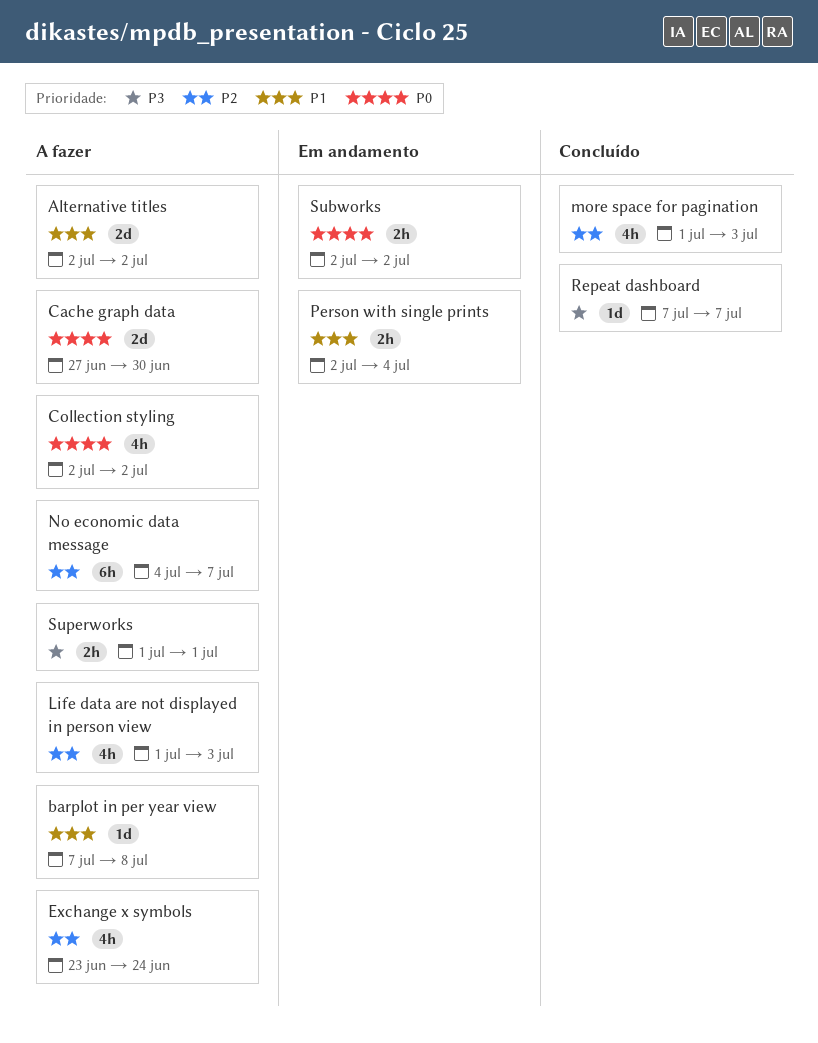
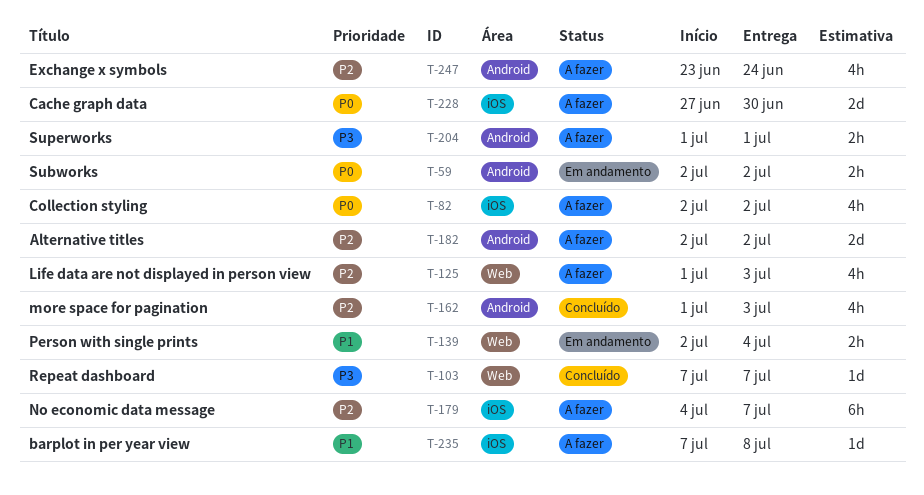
Alternative titles, priority: P1 -> P2

